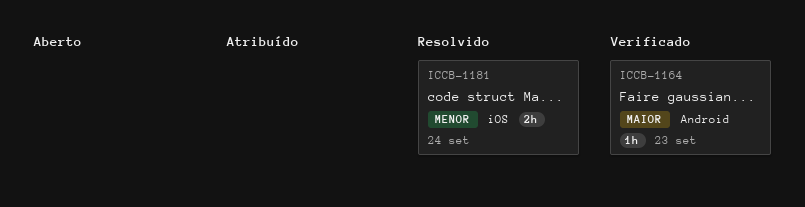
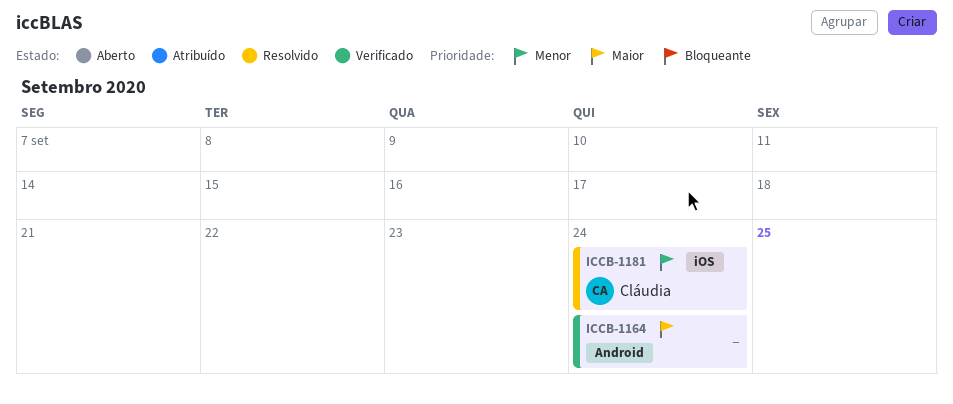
ICCB-1164, due: Sep 23 -> Sep 24

